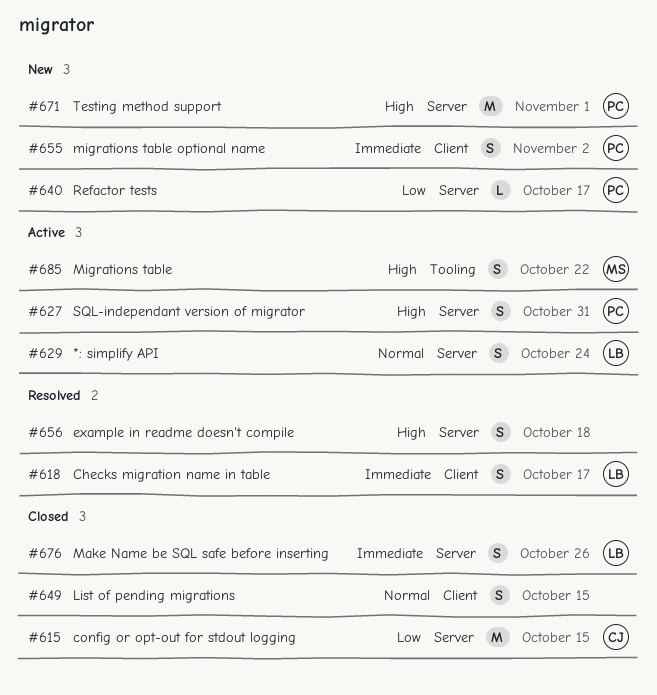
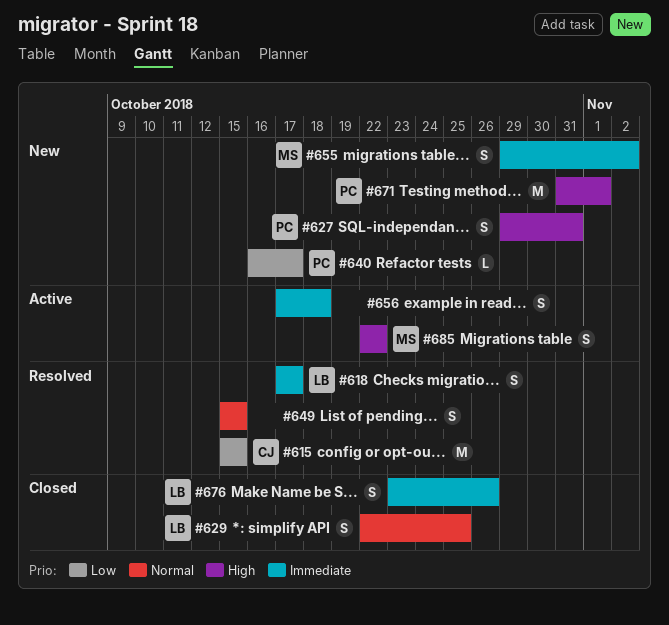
#615, status: Closed -> Resolved
#627, status: Active -> New
#629, status: Active -> Closed
#629, due: Oct 24 -> Oct 25
#649, status: Closed -> Resolved
#655, owner: PC -> MS
#656, status: Resolved -> Active
#656, priority: High -> Immediate

